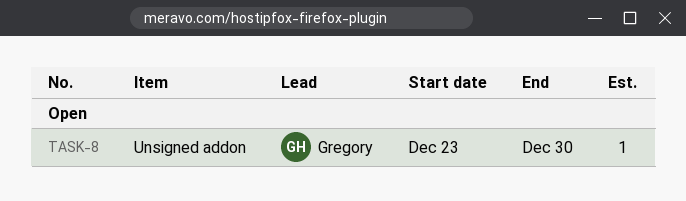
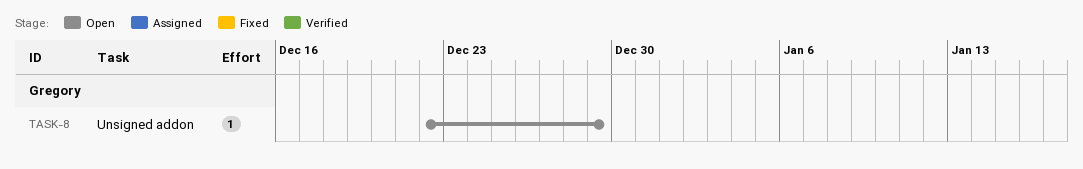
TASK-8, start: Dec 23 -> Dec 22
TASK-8, due: Dec 30 -> Dec 29

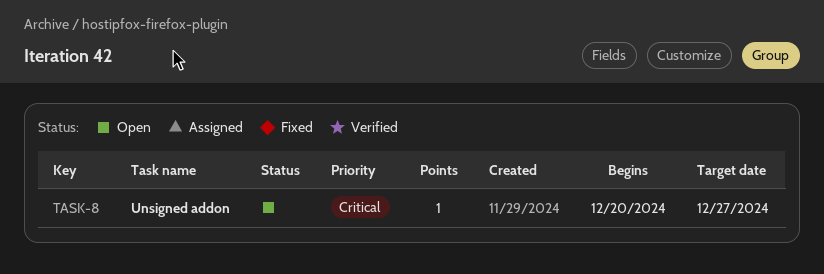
TASK-8, start: Dec 22 -> Dec 20
TASK-8, due: Dec 29 -> Dec 27

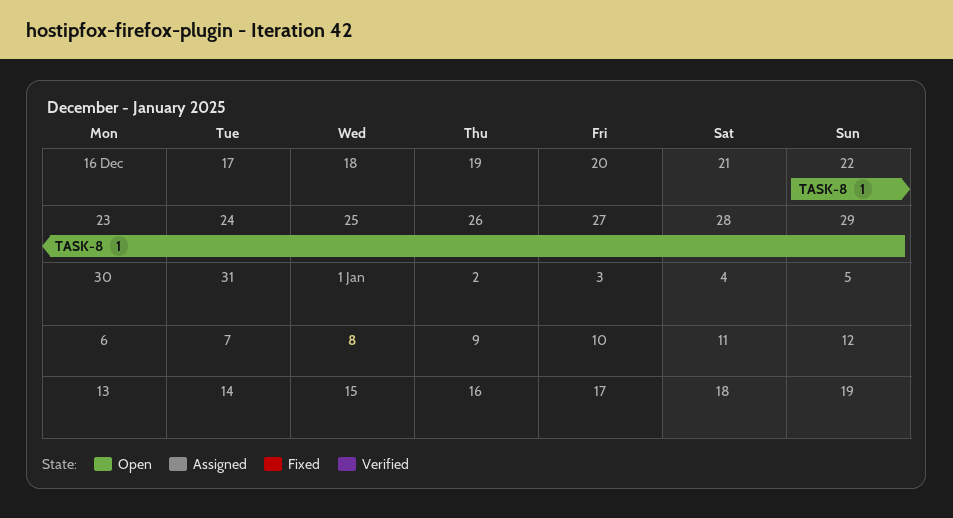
TASK-8, start: Dec 20 -> Dec 22
TASK-8, due: Dec 27 -> Dec 29

